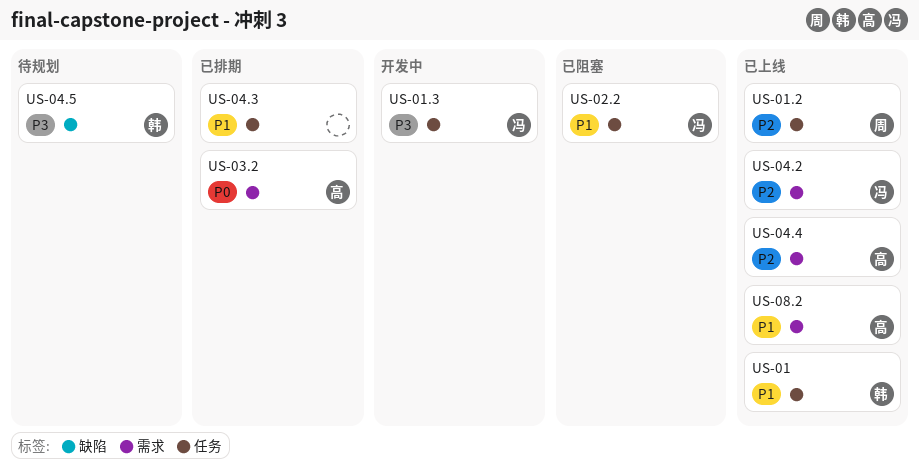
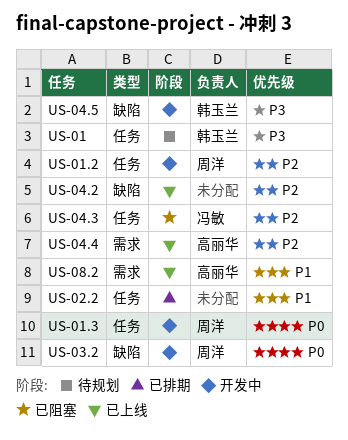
US-01, status: 已上线 -> 待规划
US-01, priority: P1 -> P3
US-01.2, status: 已上线 -> 开发中
US-01.3, owner: 冯敏 -> 周洋
US-01.3, priority: P3 -> P0
US-02.2, status: 已阻塞 -> 已排期
US-02.2, owner: 冯敏 -> none
US-03.2, status: 已排期 -> 开发中
US-03.2, owner: 高丽华 -> 周洋
US-03.2, label: 需求 -> 缺陷
US-04.2, owner: 冯敏 -> none
US-04.2, label: 需求 -> 缺陷
US-04.3, status: 已排期 -> 已阻塞
US-04.3, owner: none -> 冯敏
US-04.3, priority: P1 -> P2
US-04.5, status: 待规划 -> 开发中

